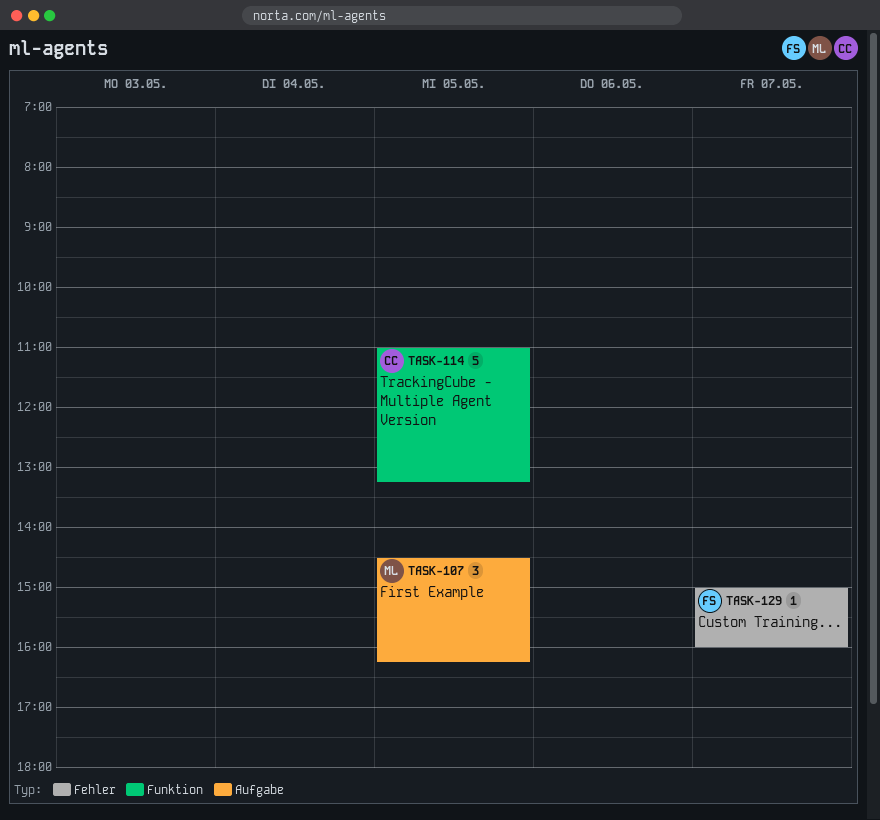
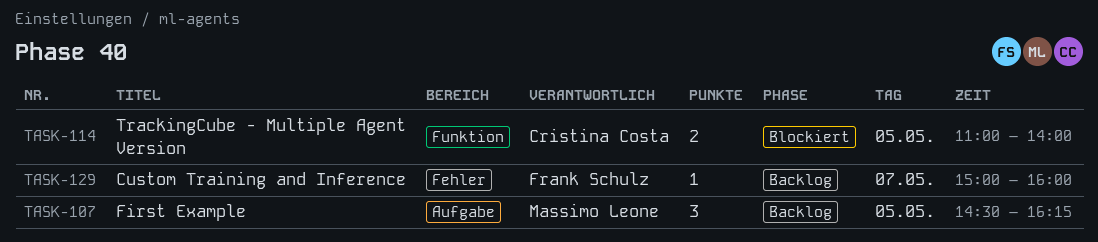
TASK-114, estimate: 5 -> 2
TASK-114, ends: 13:15 -> 14:00

